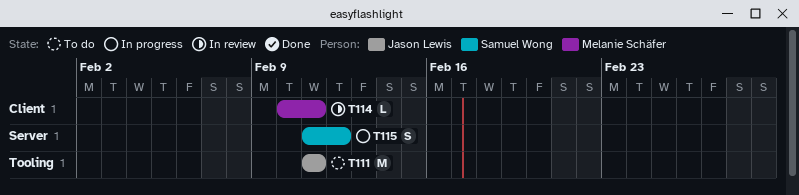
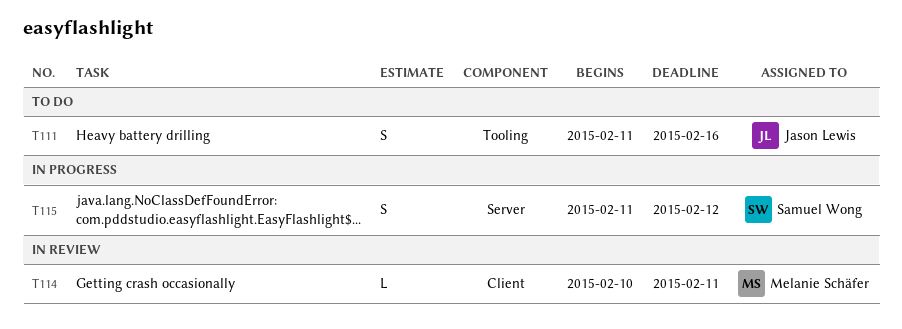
T111, estimate: M -> S
T111, due: Feb 11 -> Feb 16

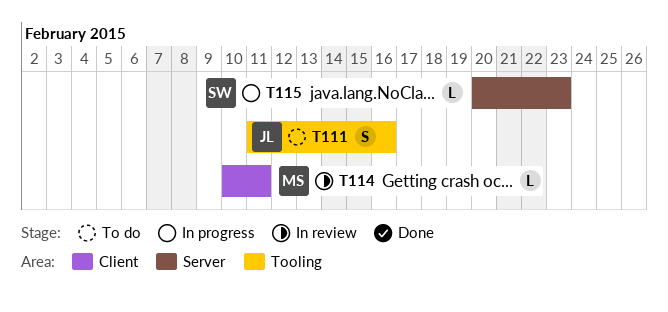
T115, estimate: S -> L
T115, start: Feb 11 -> Feb 20
T115, due: Feb 12 -> Feb 23

